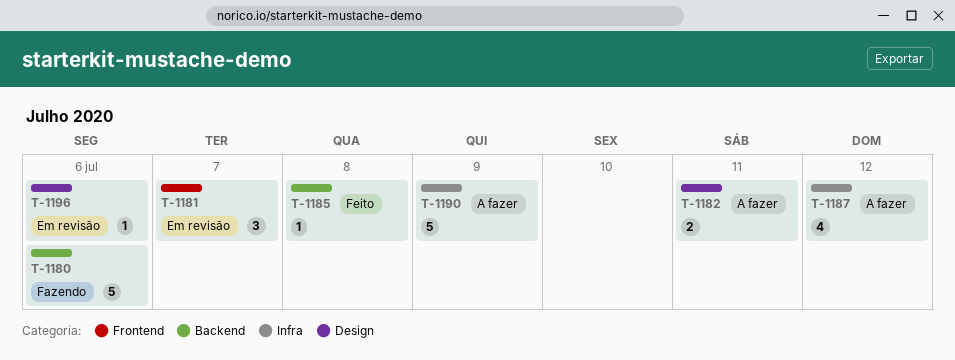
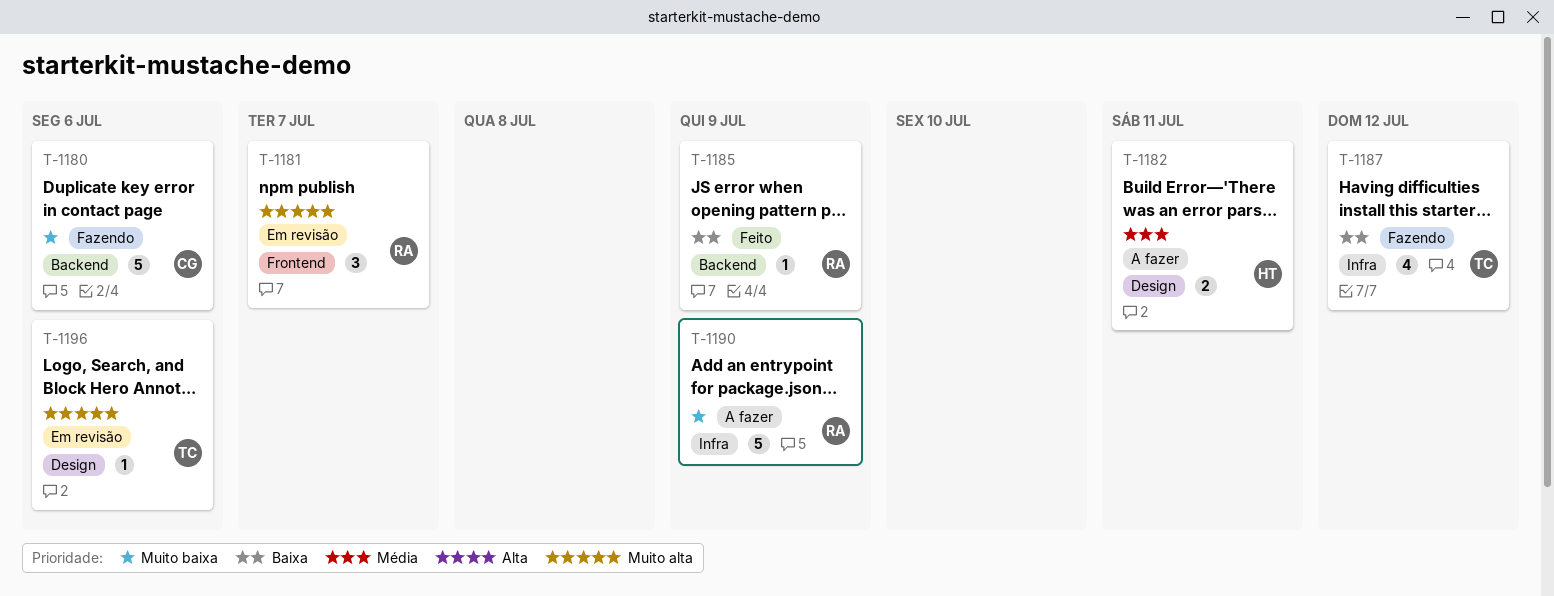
T-1185, day: Jul 8 -> Jul 9
T-1187, status: A fazer -> Fazendo

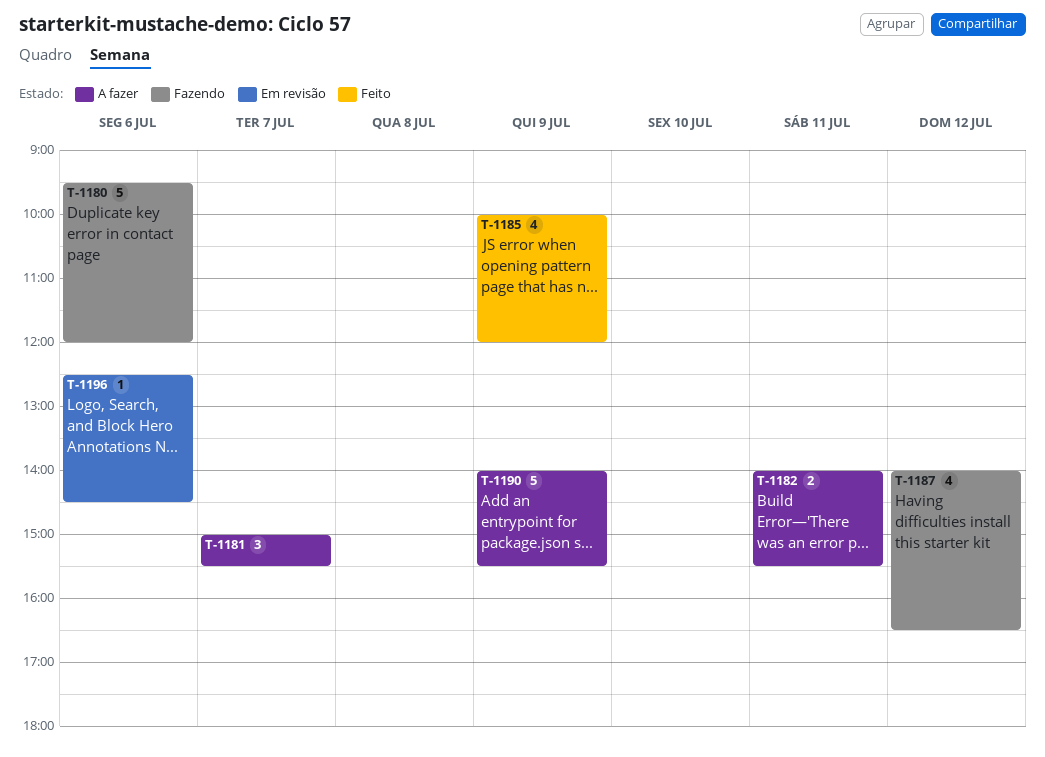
T-1181, status: Em revisão -> A fazer
T-1185, estimate: 1 -> 4

